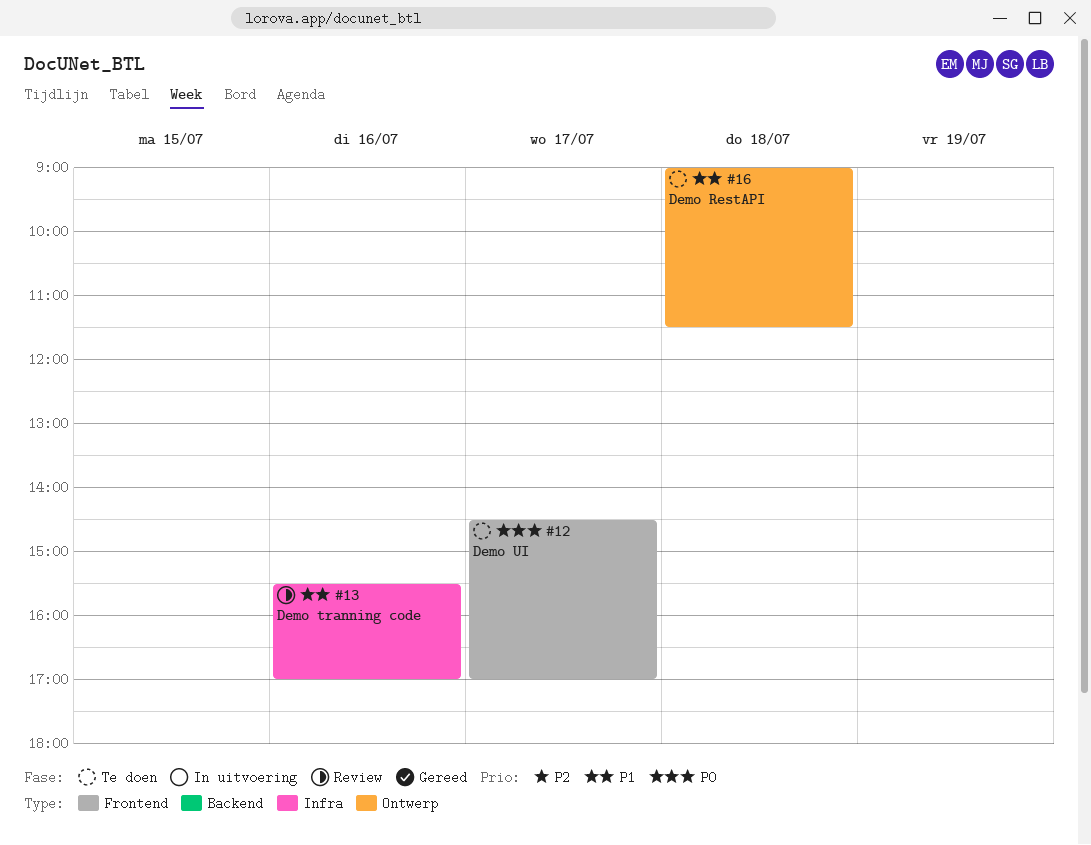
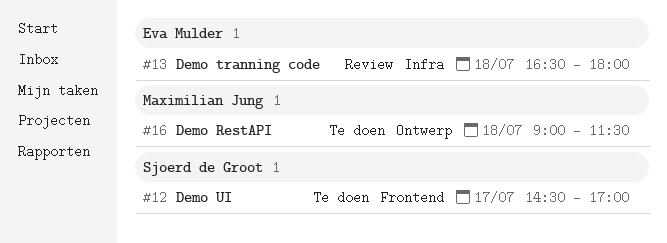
#13, day: Jul 16 -> Jul 18
#13, begins: 15:30 -> 16:30
#13, ends: 17:00 -> 18:00

